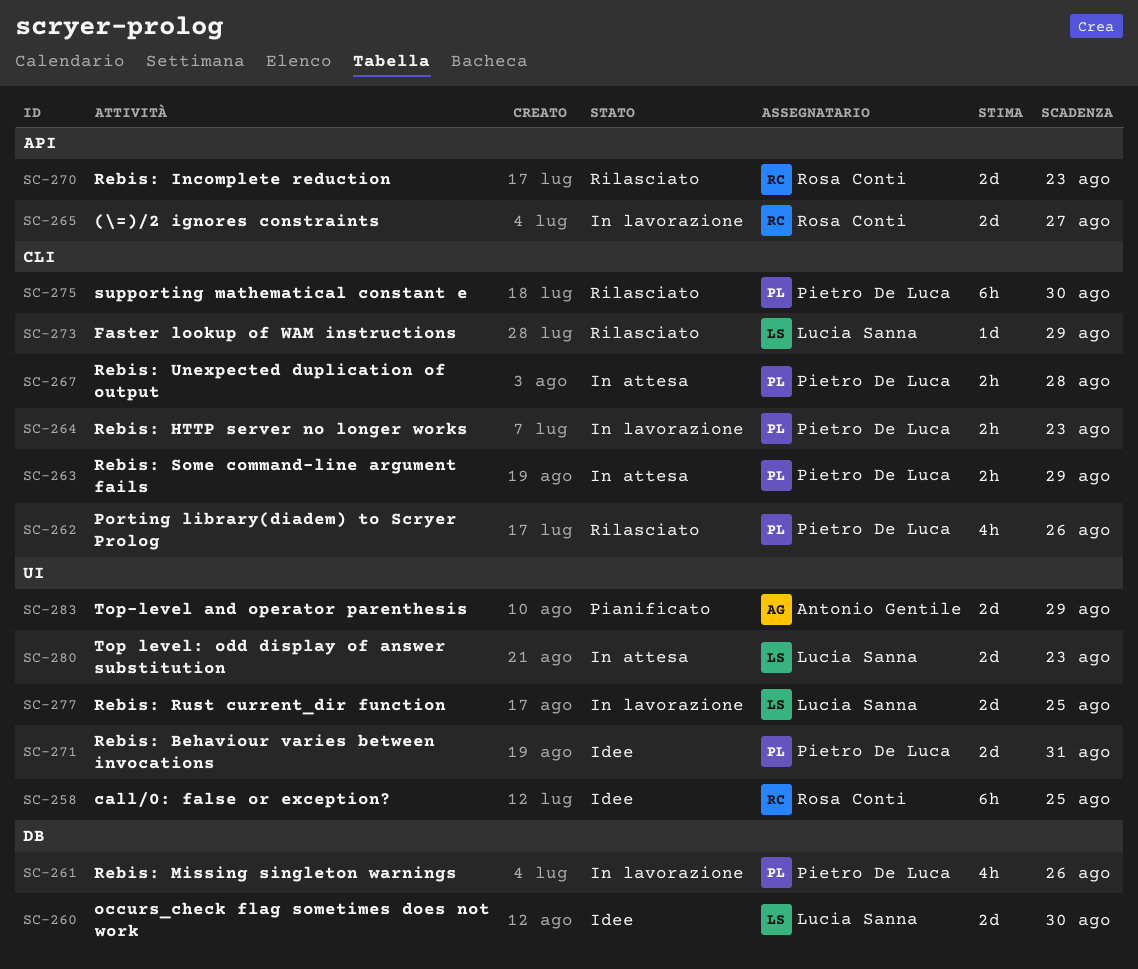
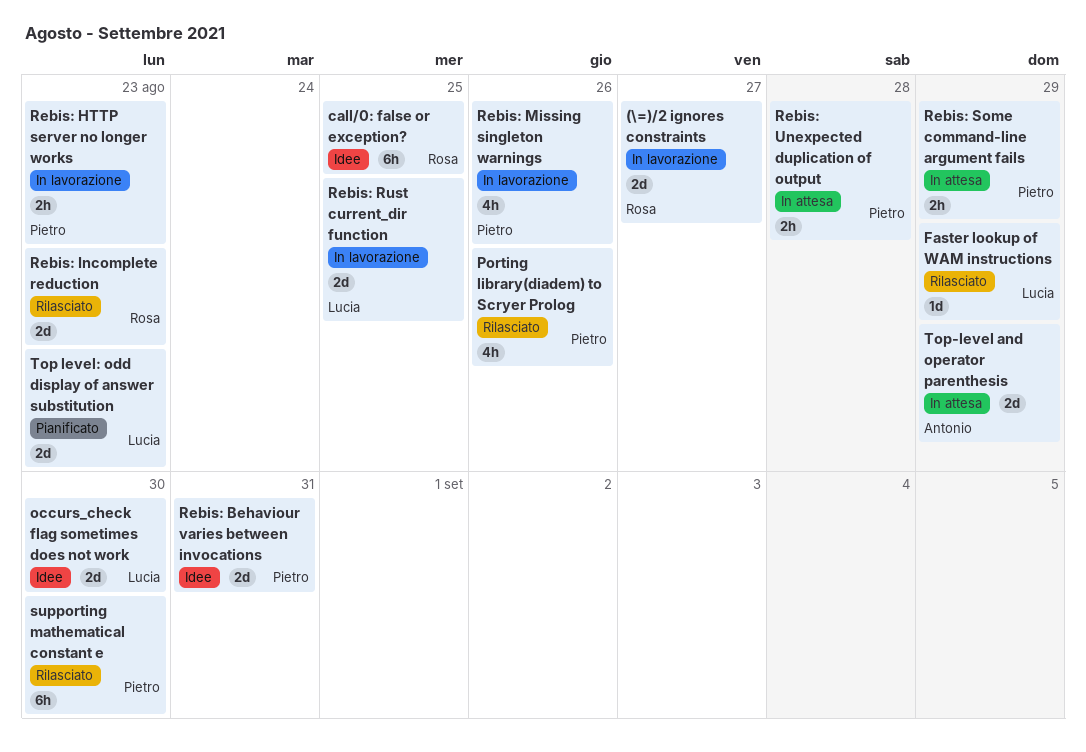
Top level: odd display of answer substitution, status: In attesa -> Pianificato
Top-level and operator parenthesis, status: Pianificato -> In attesa

